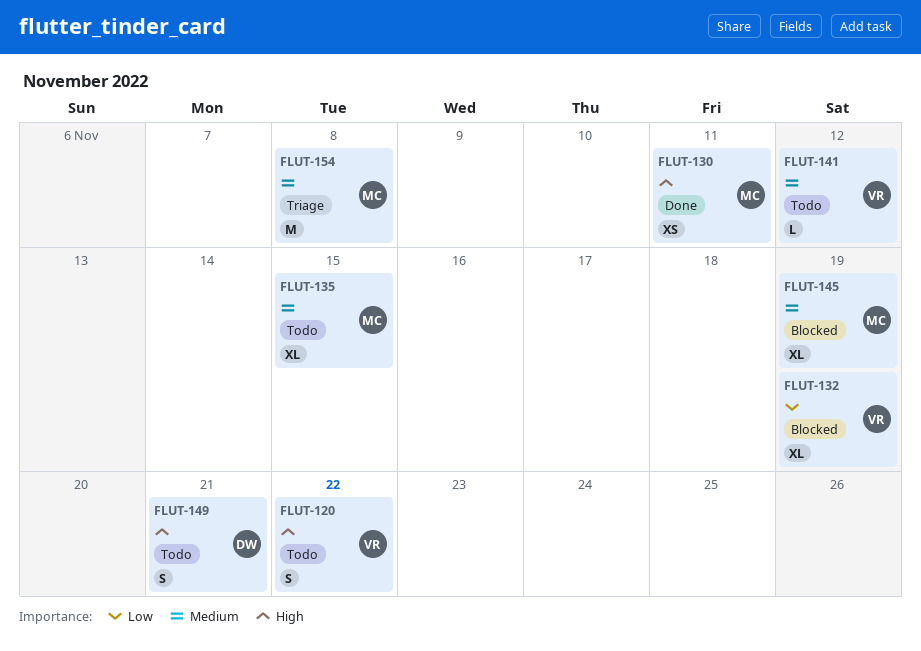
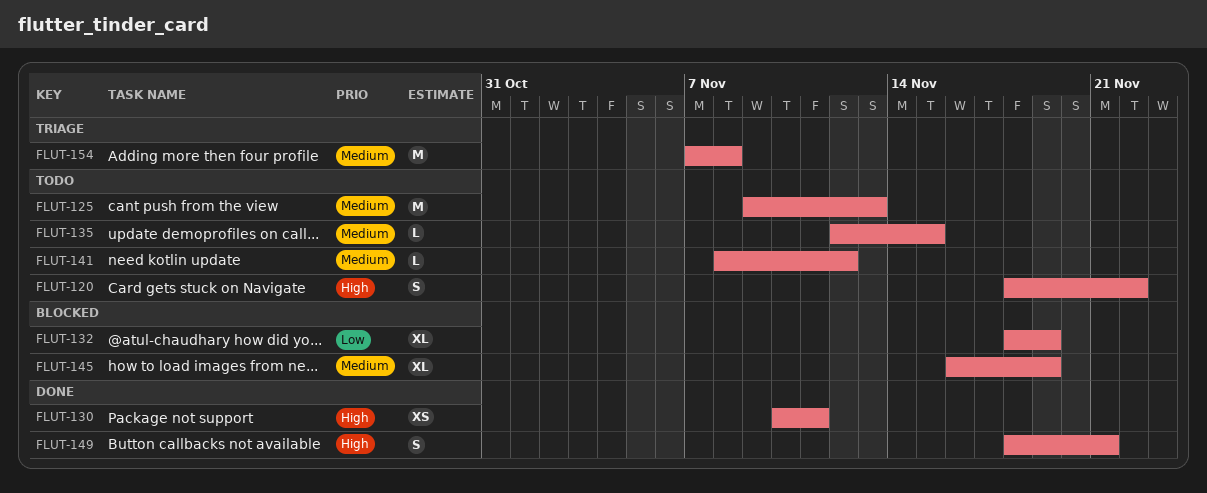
FLUT-125: none -> present
FLUT-135, estimate: XL -> L
FLUT-149, status: Todo -> Done

